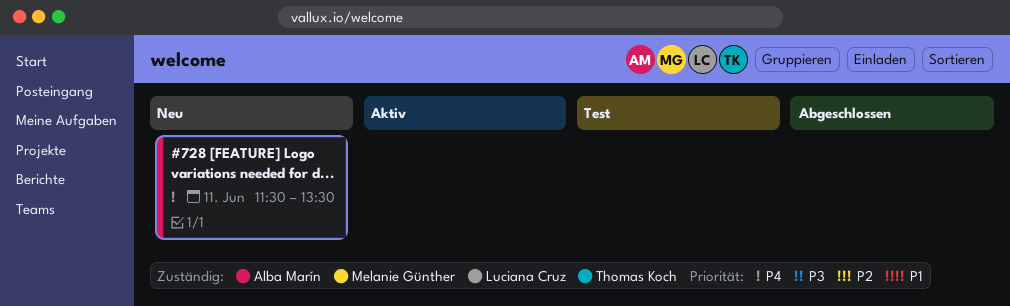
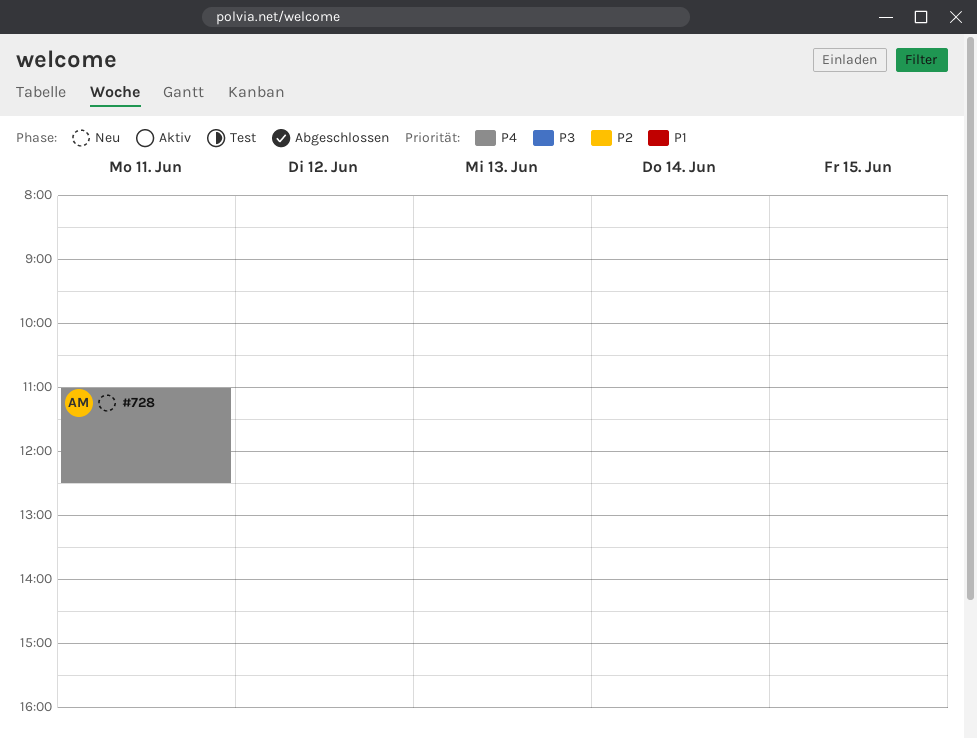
#728, begins: 11:30 -> 11:00
#728, ends: 13:30 -> 12:30

